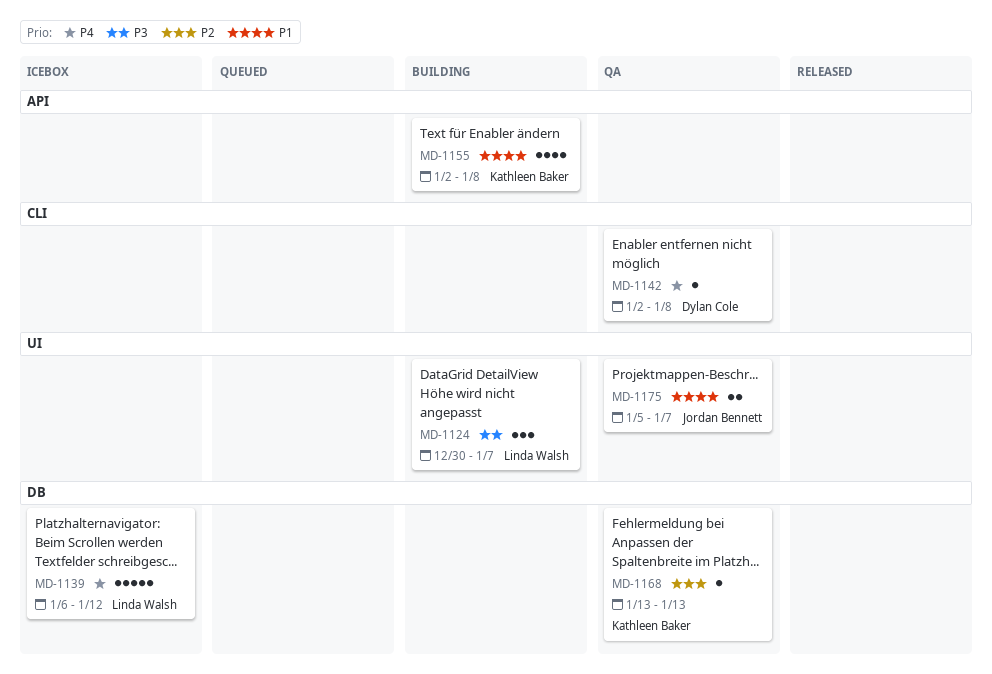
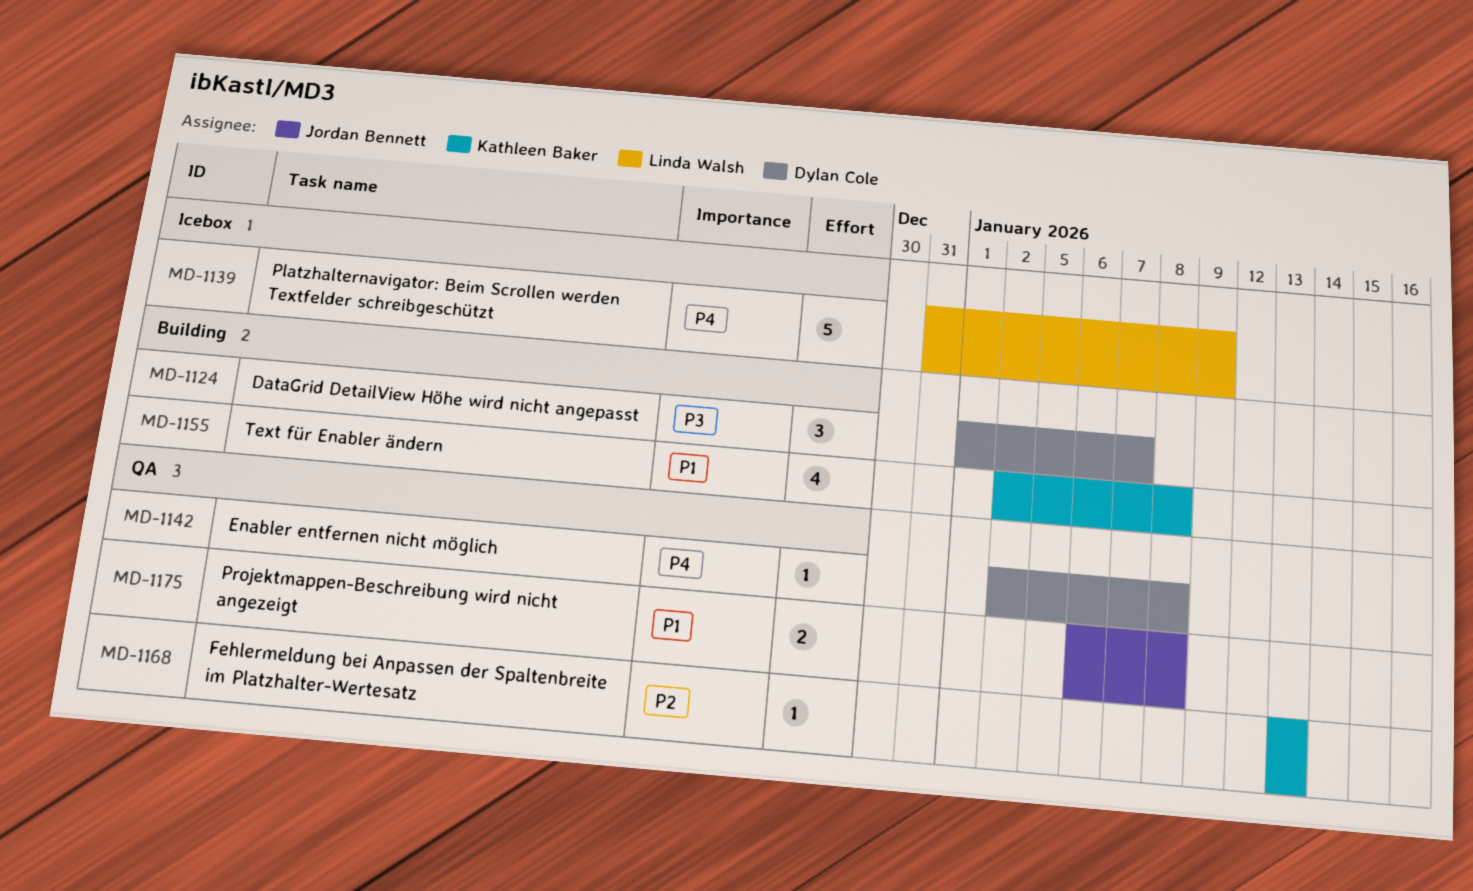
MD-1124, owner: Linda Walsh -> Dylan Cole
MD-1124, start: Dec 30 -> Jan 1
MD-1139, start: Jan 6 -> Dec 31
MD-1139, due: Jan 12 -> Jan 9
MD-1175, start: Jan 5 -> Jan 6
MD-1175, due: Jan 7 -> Jan 8

